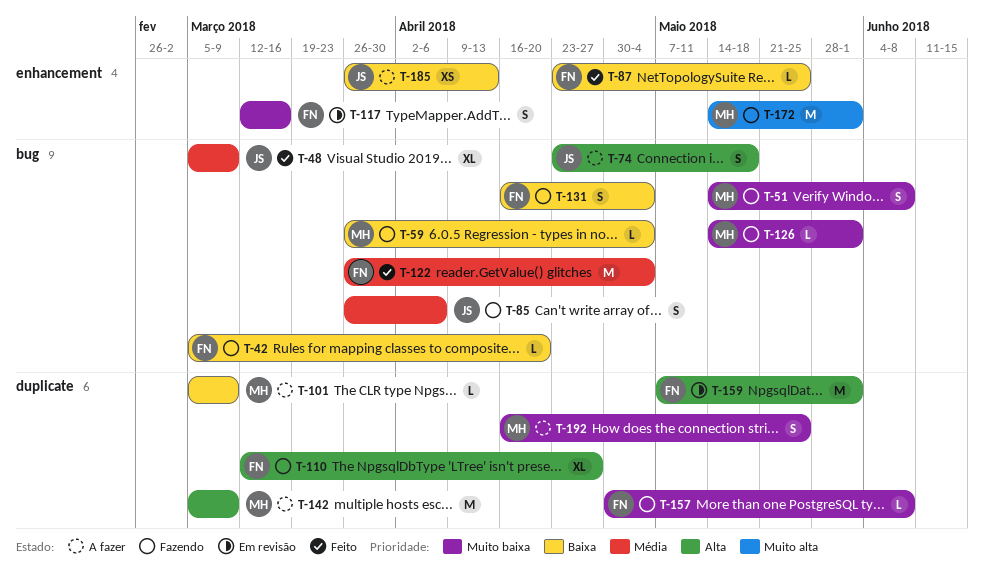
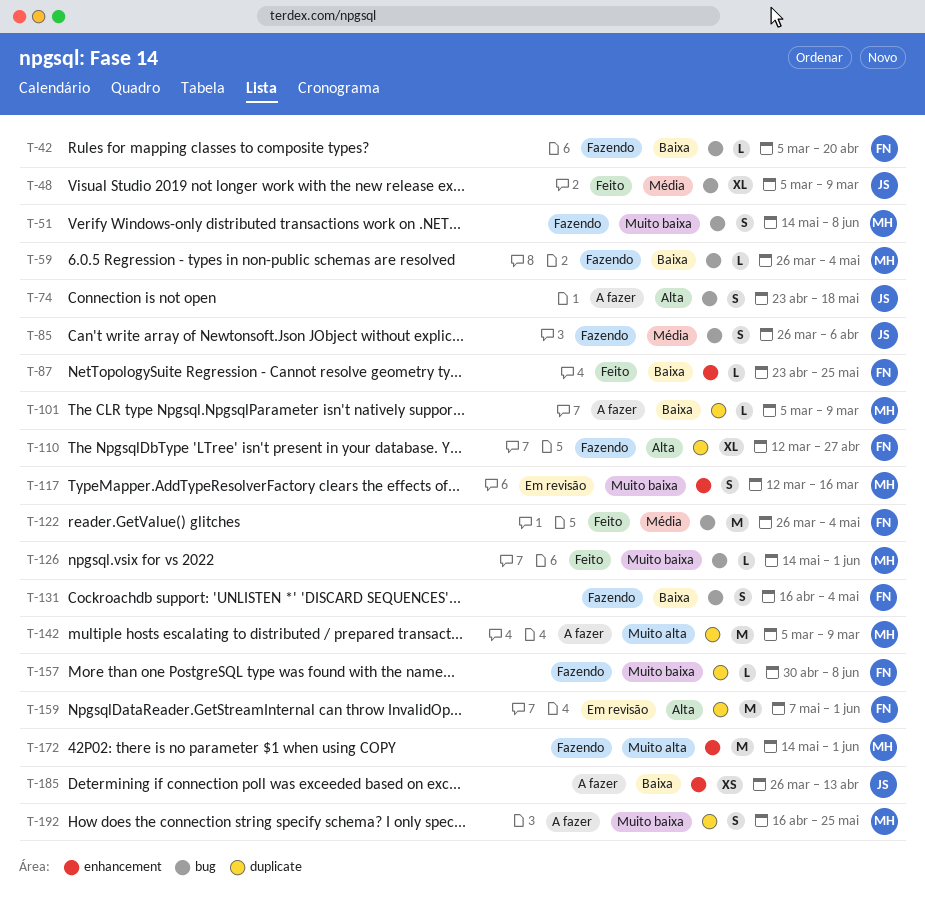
T-117, owner: FN -> MH
T-126, status: Fazendo -> Feito
T-142, priority: Alta -> Muito alta

